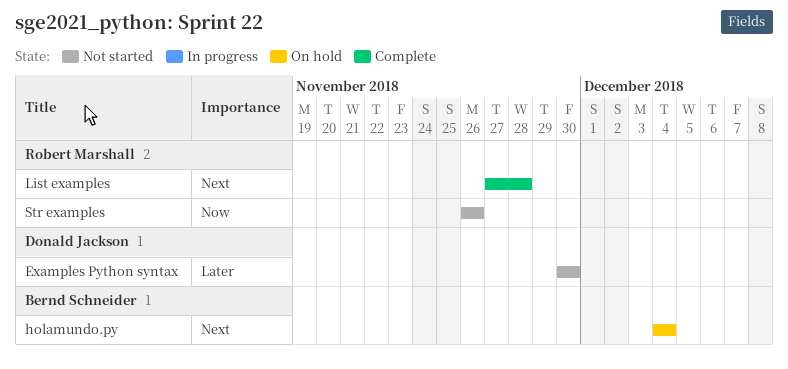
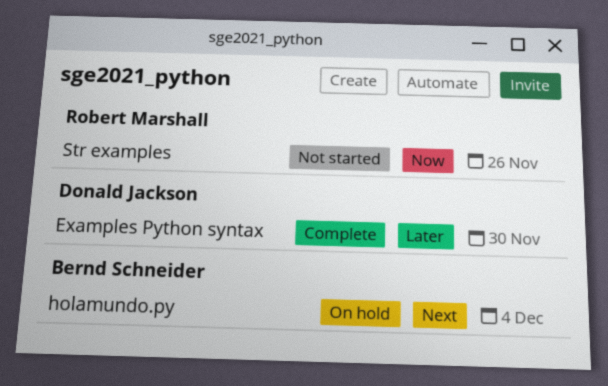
Examples Python syntax, status: Not started -> Complete
List examples: present -> none

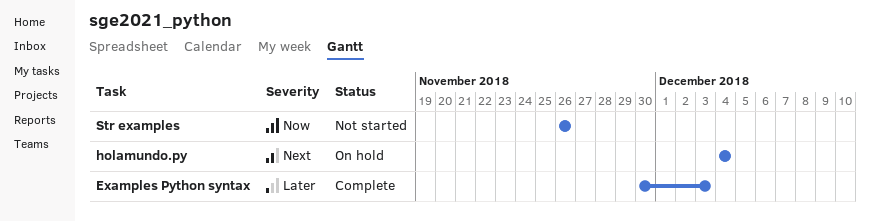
Examples Python syntax, due: Nov 30 -> Dec 3

